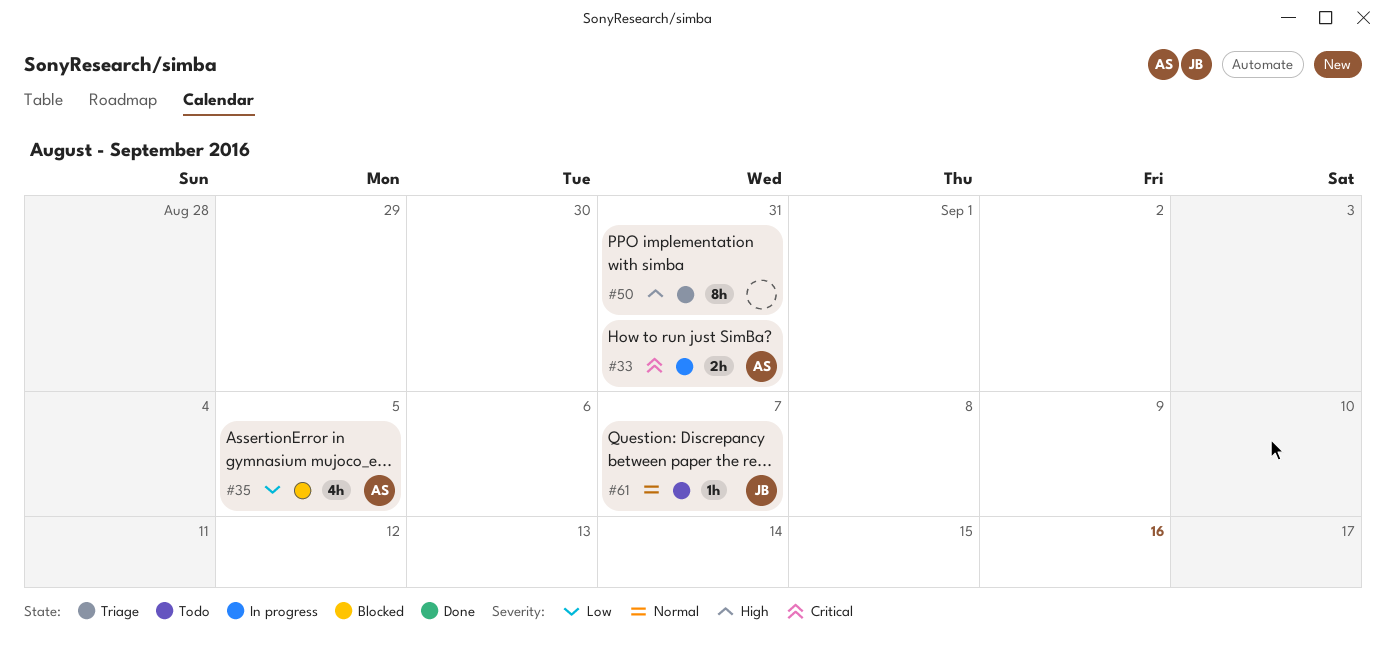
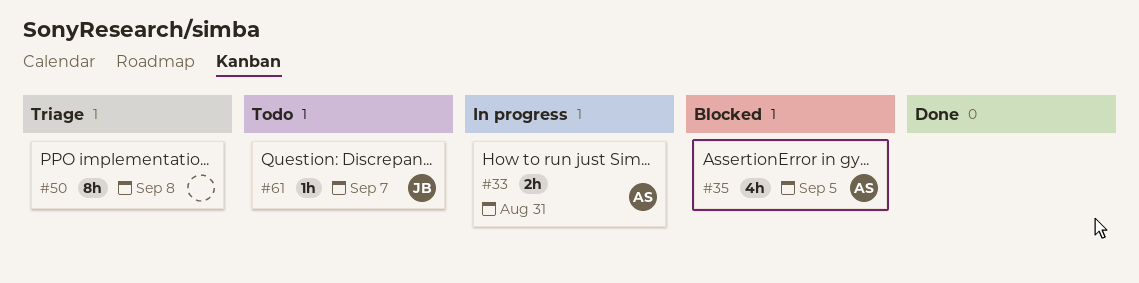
#50, due: Aug 31 -> Sep 8

